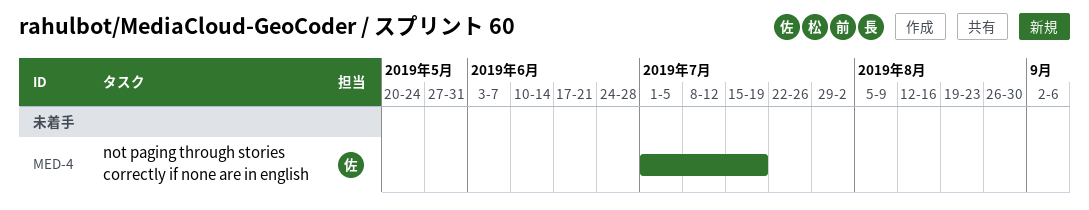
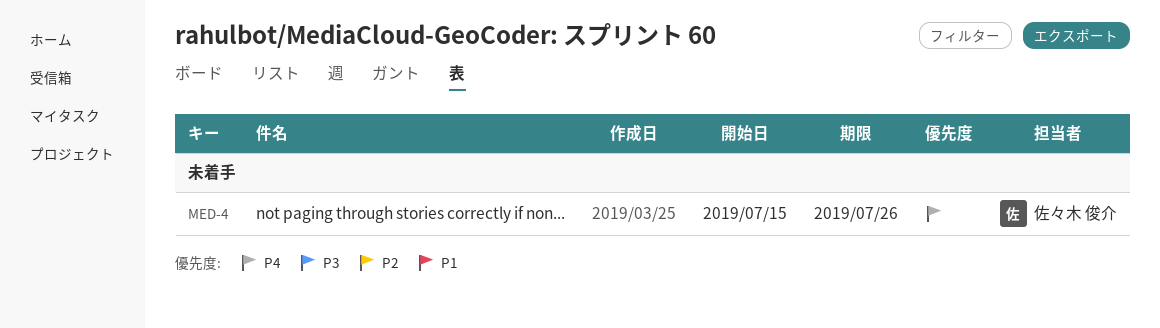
MED-4, start: Jul 1 -> Jul 15
MED-4, due: Jul 19 -> Jul 26

